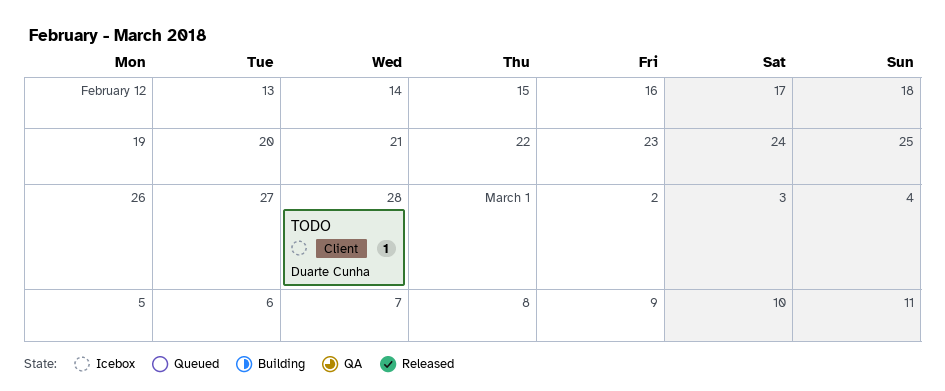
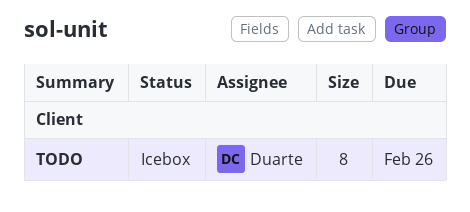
TODO, estimate: 1 -> 8
TODO, due: Feb 28 -> Feb 26

